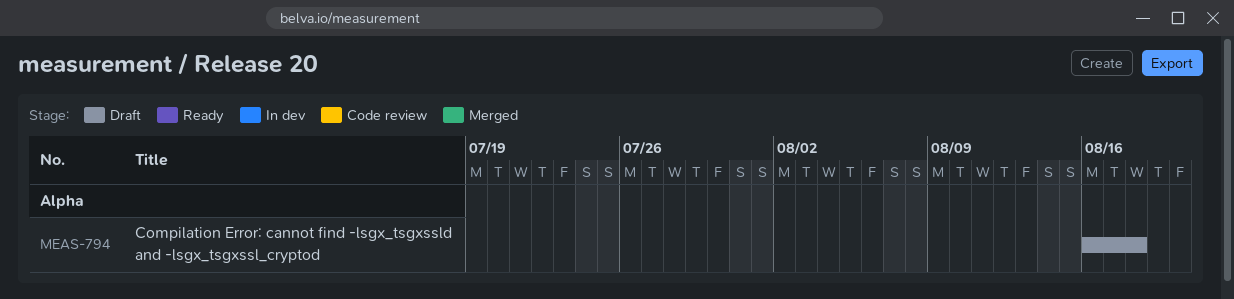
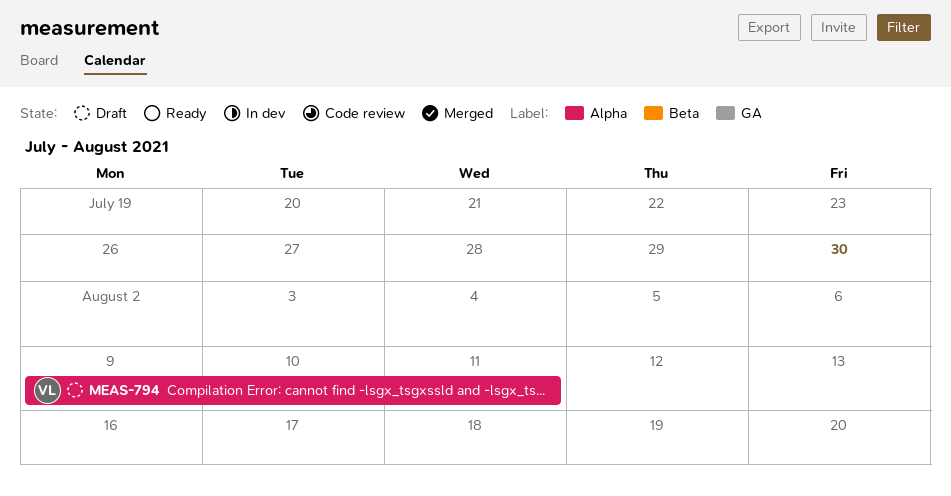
MEAS-794, start: Aug 16 -> Aug 9
MEAS-794, due: Aug 18 -> Aug 11

